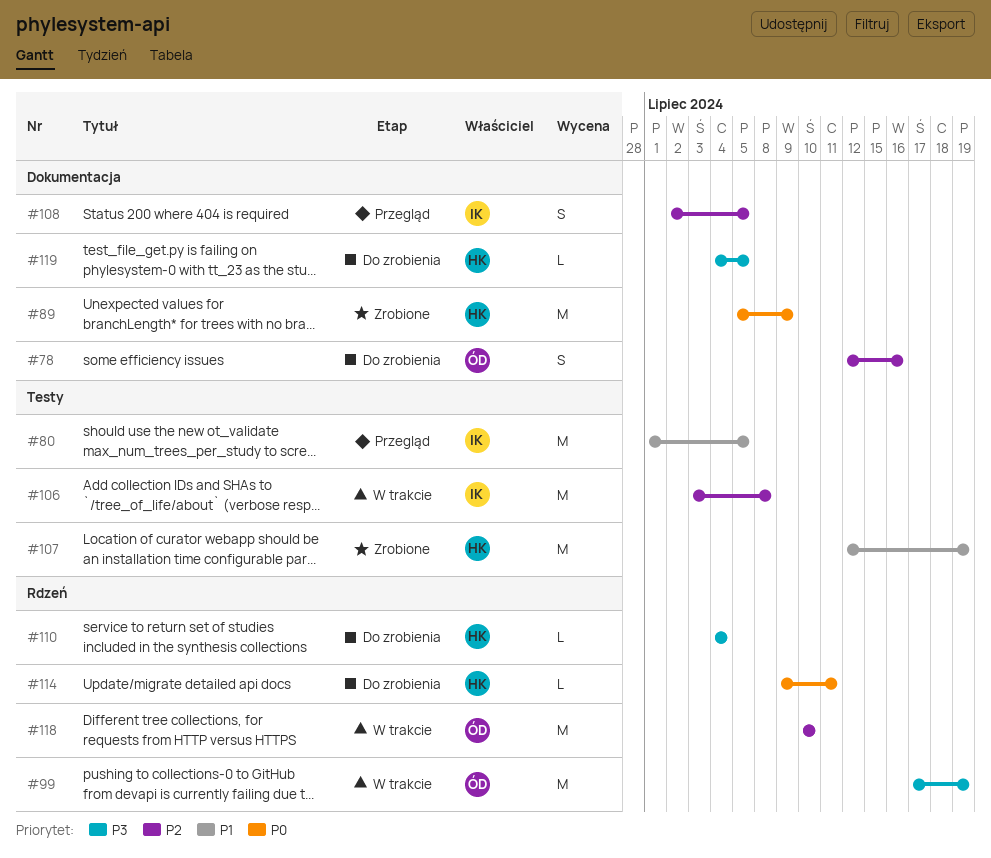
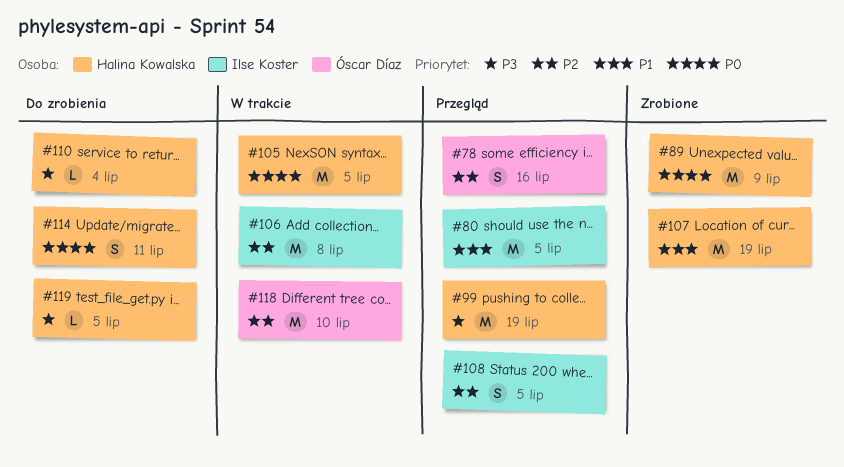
#78, status: Do zrobienia -> Przegląd
#99, status: W trakcie -> Przegląd
#99, owner: Óscar Díaz -> Halina Kowalska
#105: none -> present
#114, estimate: L -> S

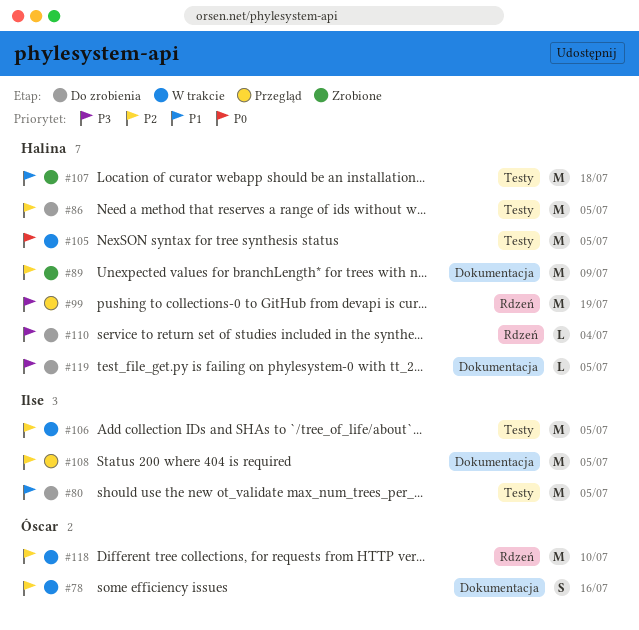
#78, status: Przegląd -> W trakcie
#80, status: Przegląd -> Do zrobienia
#86: none -> present
#89, priority: P0 -> P2
#106, due: Jul 8 -> Jul 5
#107, due: Jul 19 -> Jul 18
#108, estimate: S -> M
#114: present -> none

